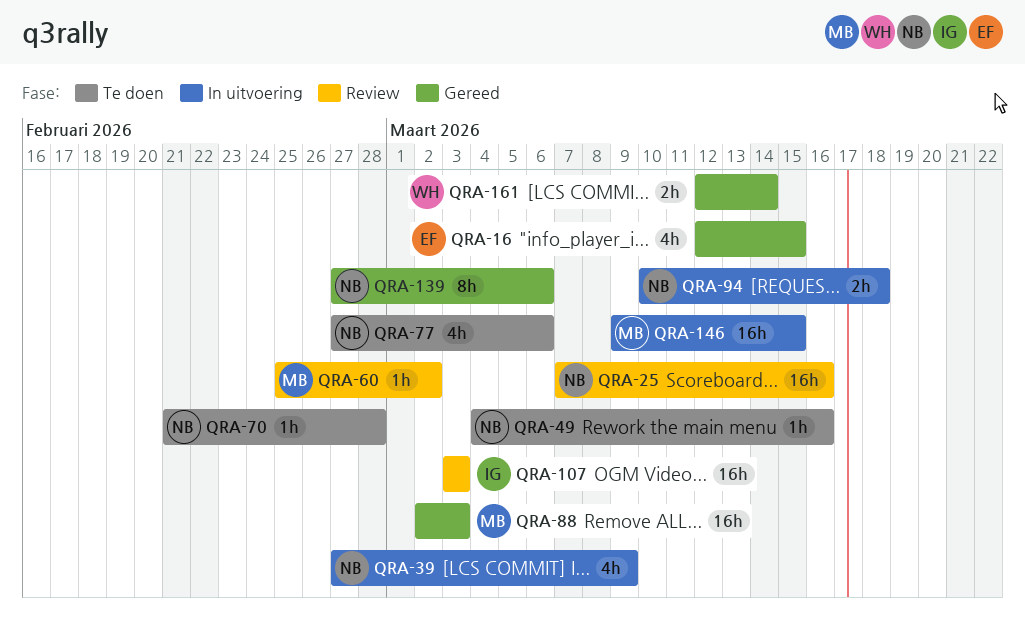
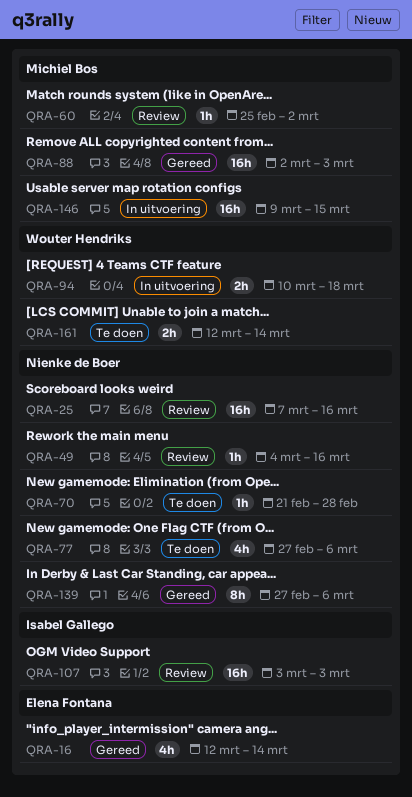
QRA-16, due: Mar 15 -> Mar 14
QRA-39: present -> none
QRA-49, status: Te doen -> Review
QRA-94, owner: Nienke de Boer -> Wouter Hendriks
QRA-161, status: Gereed -> Te doen

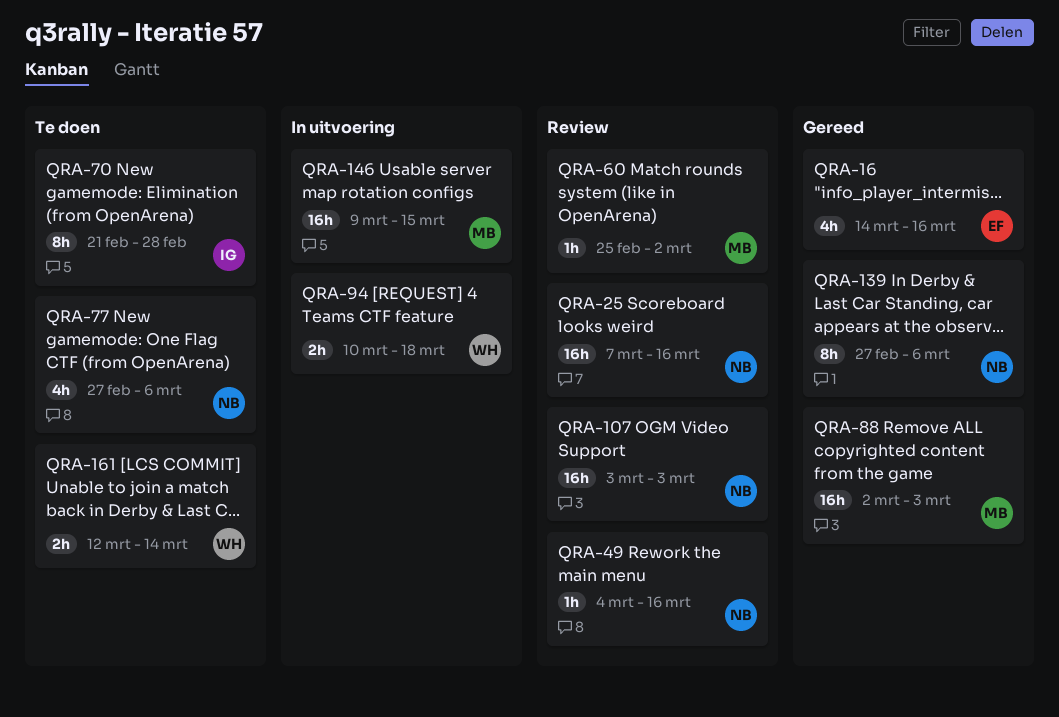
QRA-16, start: Mar 12 -> Mar 14
QRA-16, due: Mar 14 -> Mar 16
QRA-70, owner: Nienke de Boer -> Isabel Gallego
QRA-70, estimate: 1h -> 8h
QRA-107, owner: Isabel Gallego -> Nienke de Boer

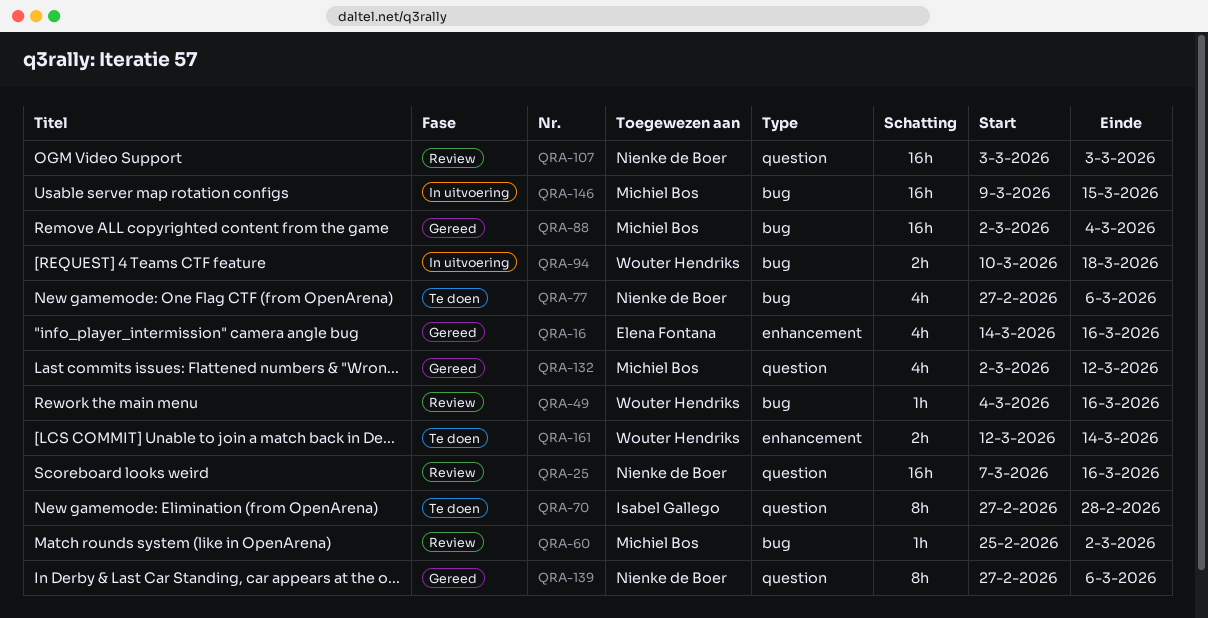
QRA-49, owner: Nienke de Boer -> Wouter Hendriks
QRA-70, start: Feb 21 -> Feb 27
QRA-88, due: Mar 3 -> Mar 4
QRA-132: none -> present

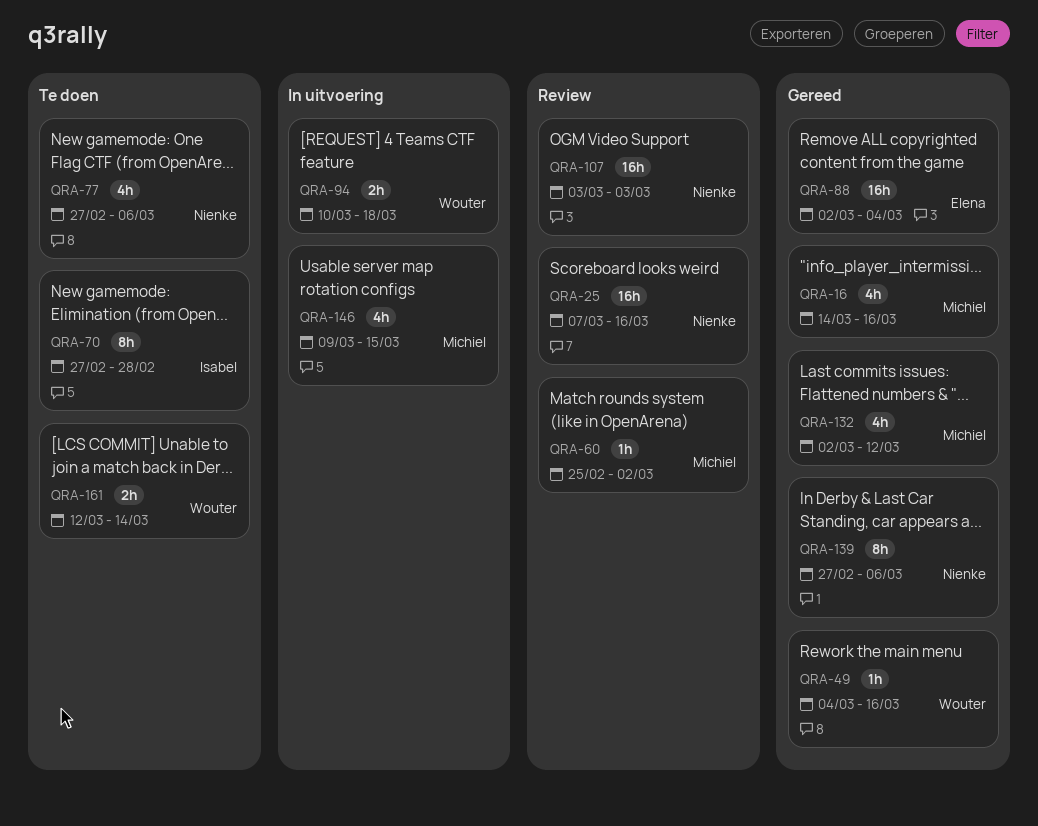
QRA-16, owner: Elena Fontana -> Michiel Bos
QRA-49, status: Review -> Gereed
QRA-88, owner: Michiel Bos -> Elena Fontana
QRA-146, estimate: 16h -> 4h

